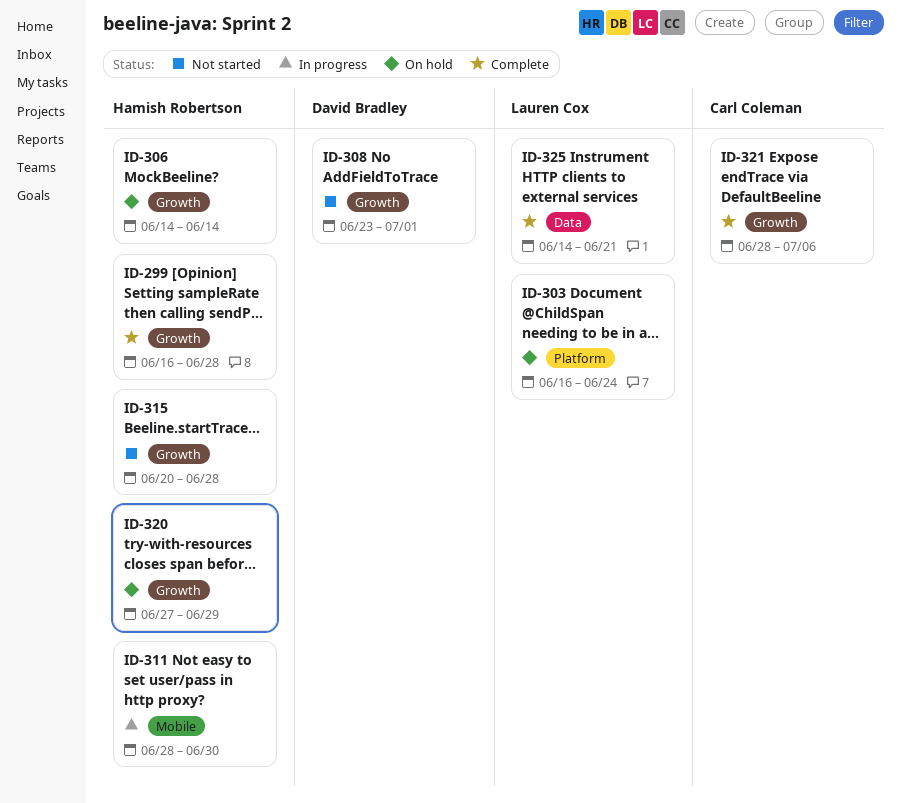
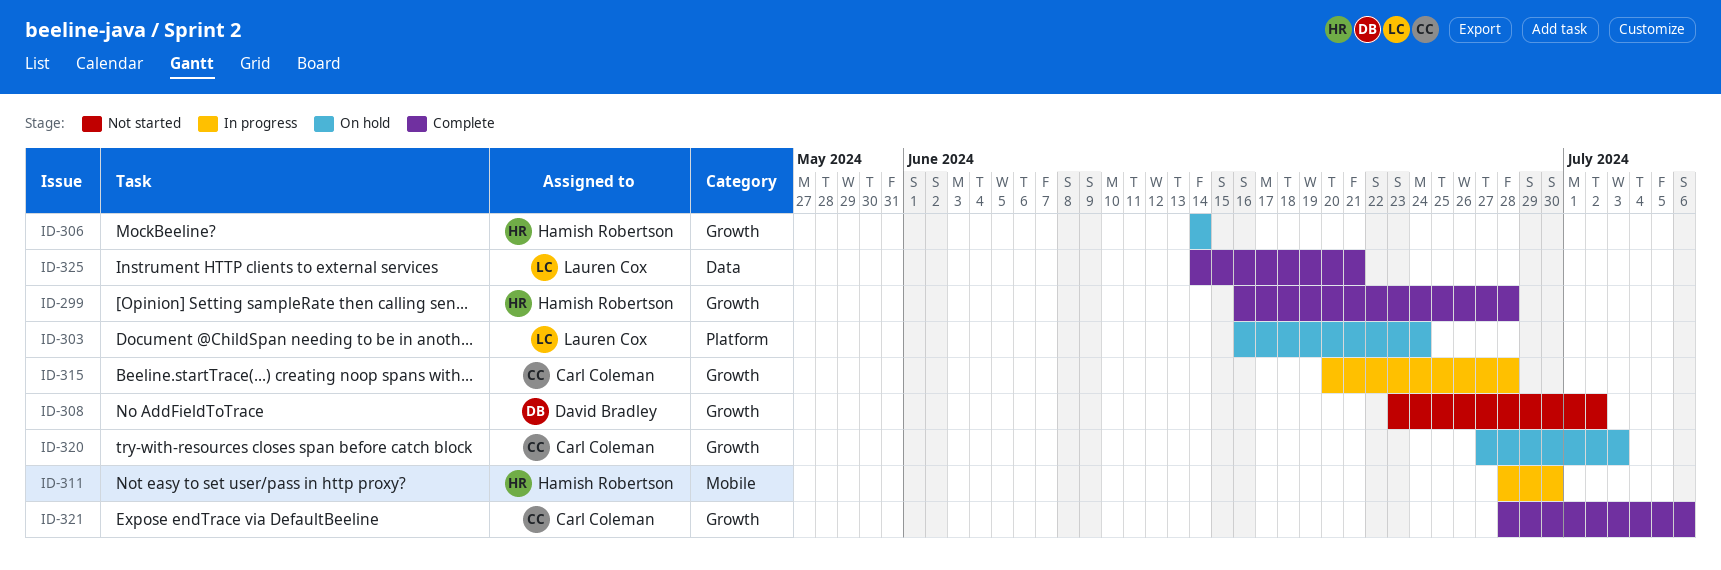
ID-308, due: Jul 1 -> Jul 2
ID-315, status: Not started -> In progress
ID-315, owner: Hamish Robertson -> Carl Coleman
ID-320, owner: Hamish Robertson -> Carl Coleman
ID-320, due: Jun 29 -> Jul 3

